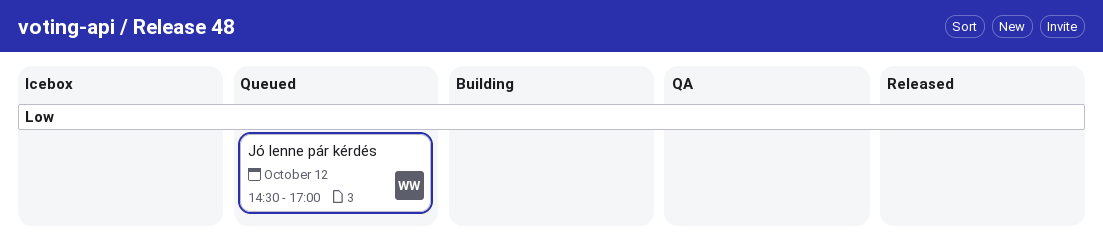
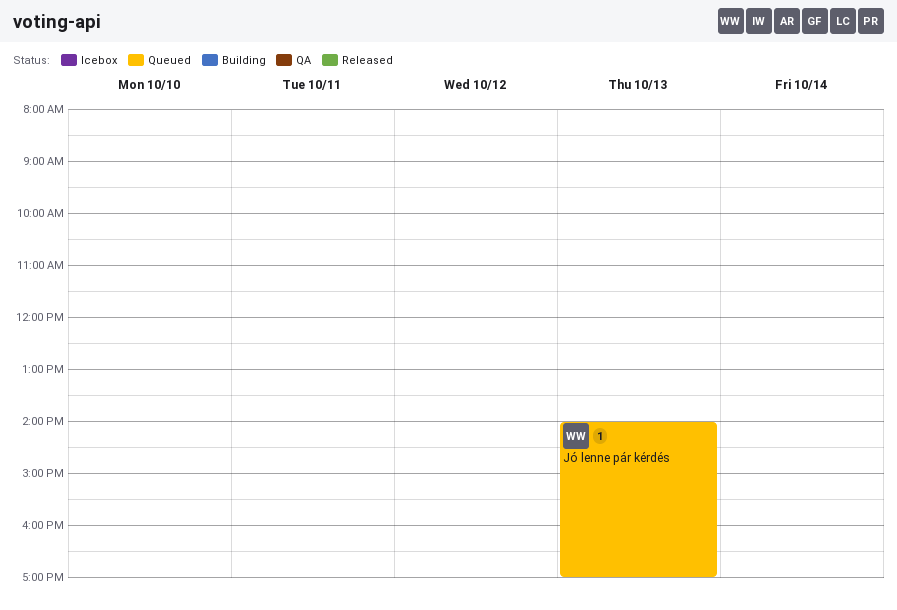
Jó lenne pár kérdés, day: Oct 12 -> Oct 13
Jó lenne pár kérdés, begins: 14:30 -> 14:00

